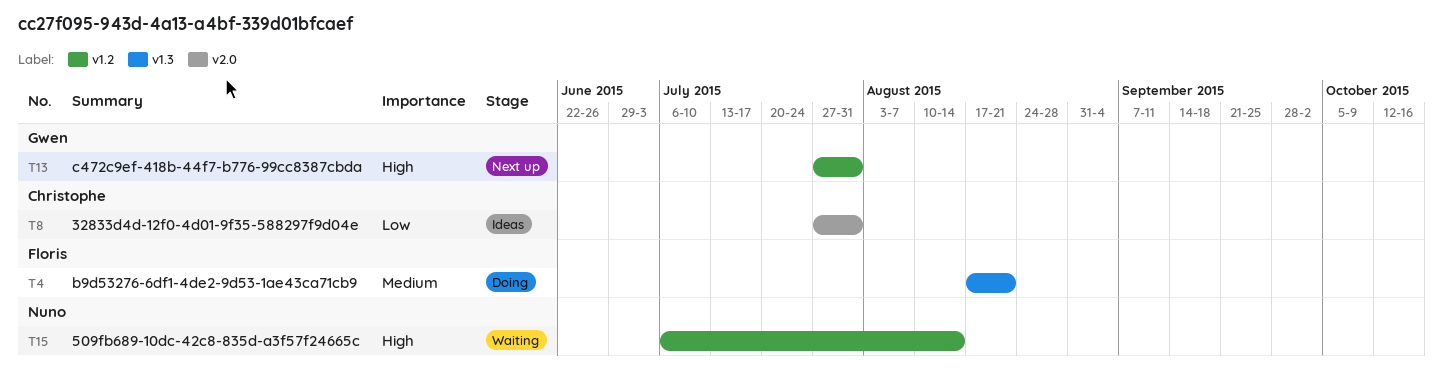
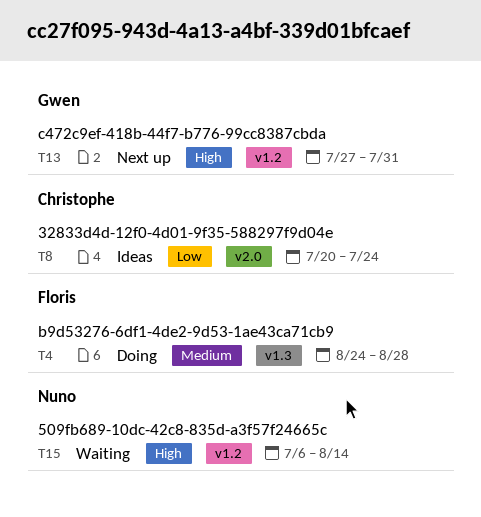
T4, start: Aug 17 -> Aug 24
T4, due: Aug 21 -> Aug 28
T8, start: Jul 27 -> Jul 20
T8, due: Jul 31 -> Jul 24

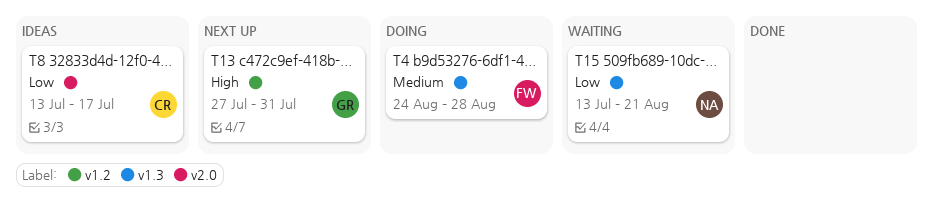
T8, start: Jul 20 -> Jul 13
T8, due: Jul 24 -> Jul 17
T15, priority: High -> Low
T15, label: v1.2 -> v1.3
T15, start: Jul 6 -> Jul 13
T15, due: Aug 14 -> Aug 21

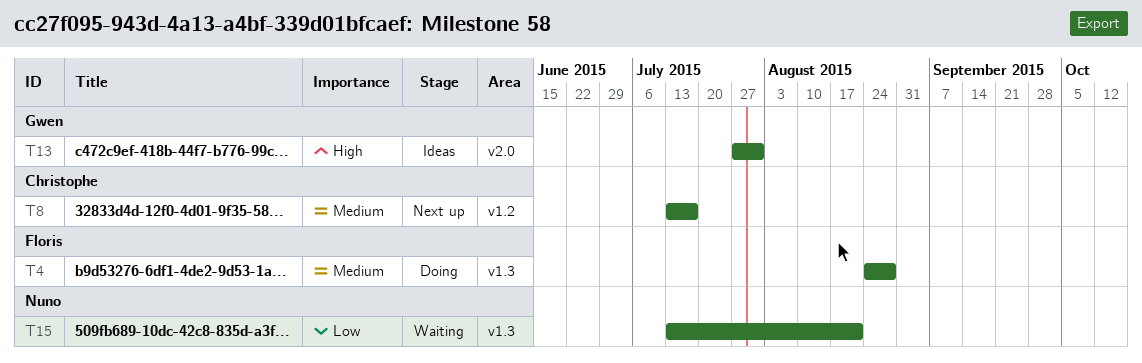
T8, status: Ideas -> Next up
T8, priority: Low -> Medium
T8, label: v2.0 -> v1.2
T13, status: Next up -> Ideas
T13, label: v1.2 -> v2.0

